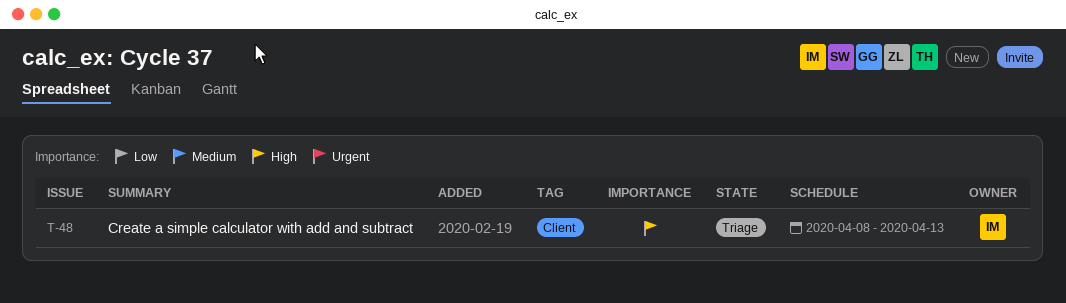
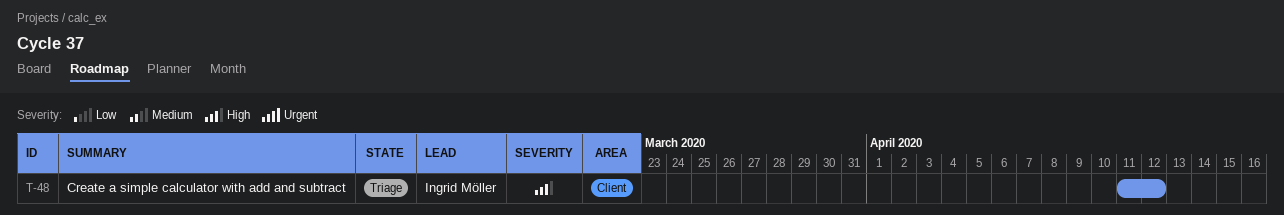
T-48, start: Apr 8 -> Apr 11
T-48, due: Apr 13 -> Apr 12

